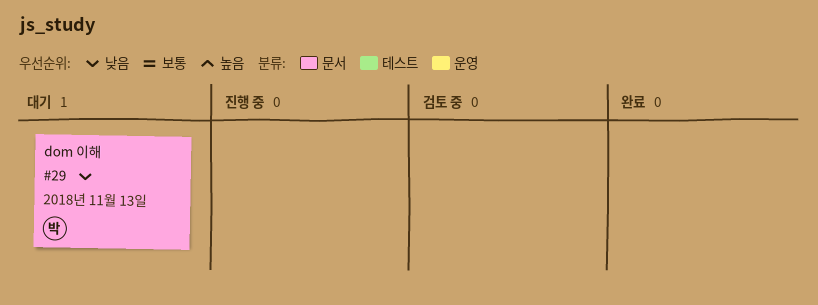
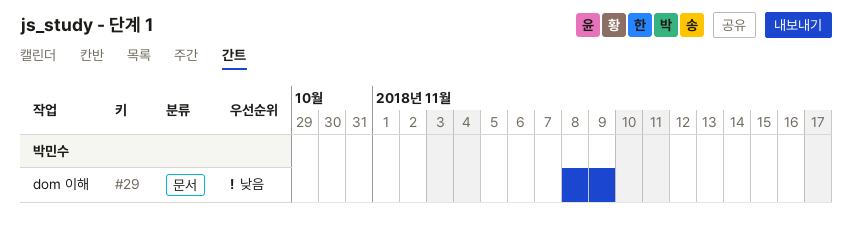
#29, due: Nov 13 -> Nov 9

